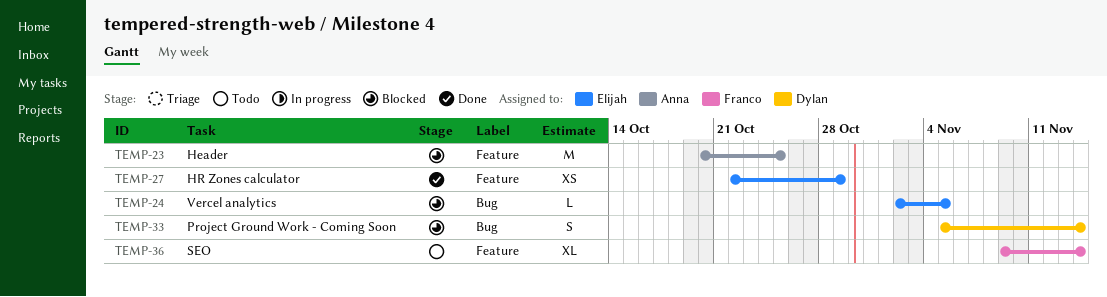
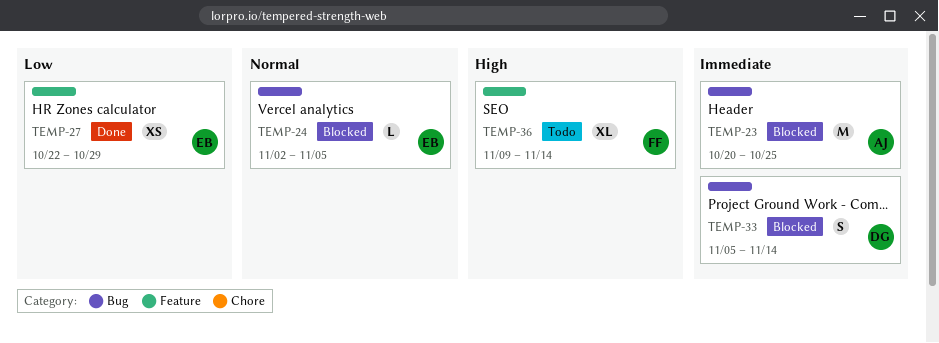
TEMP-23, label: Feature -> Bug

